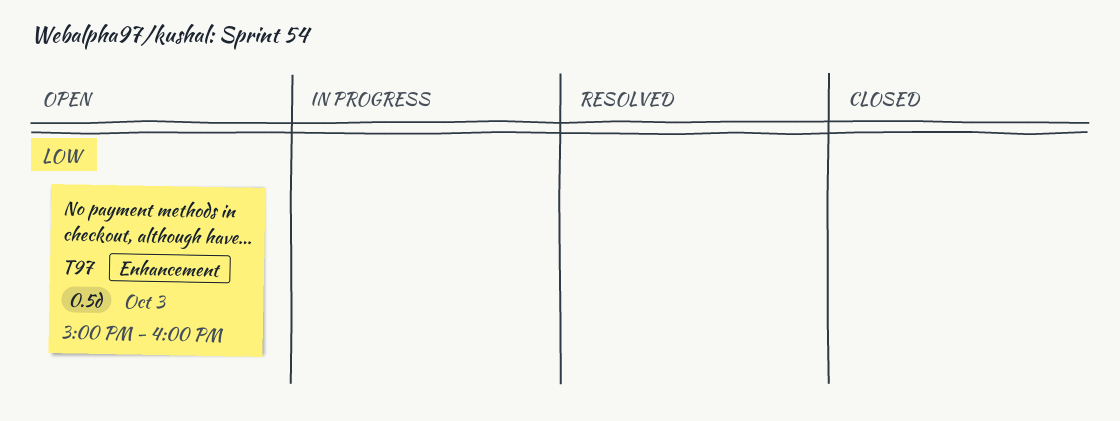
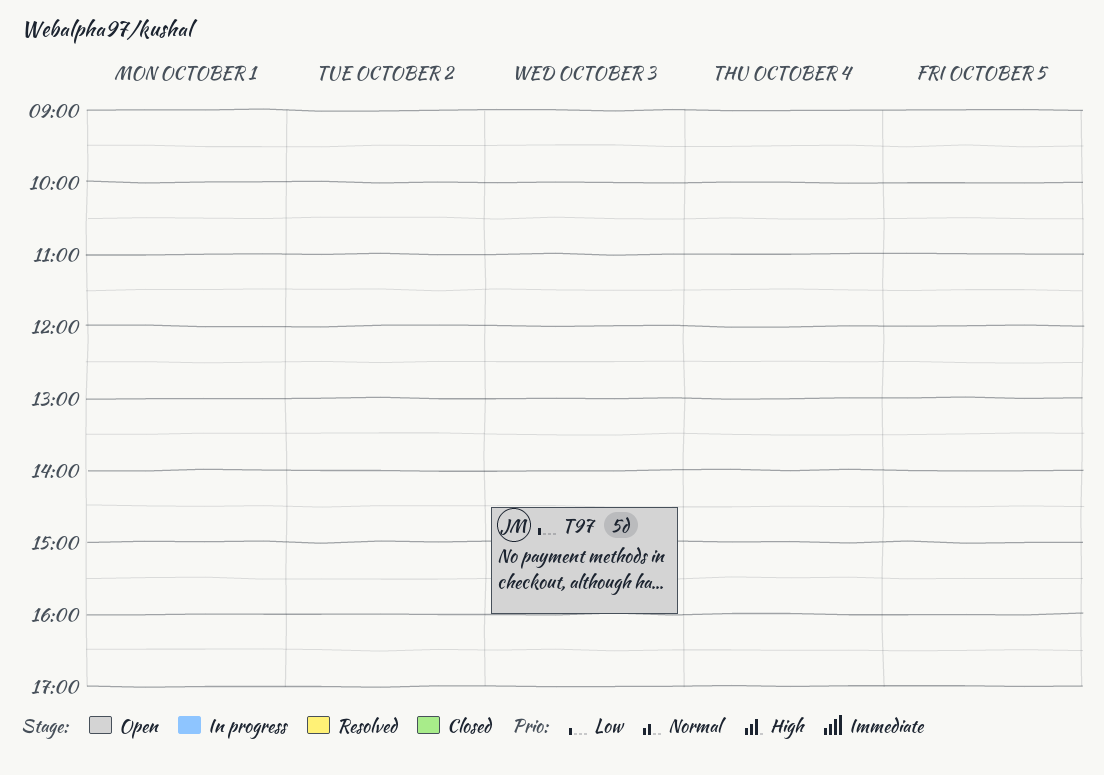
T97, estimate: 0.5d -> 5d
T97, begins: 15:00 -> 14:30

